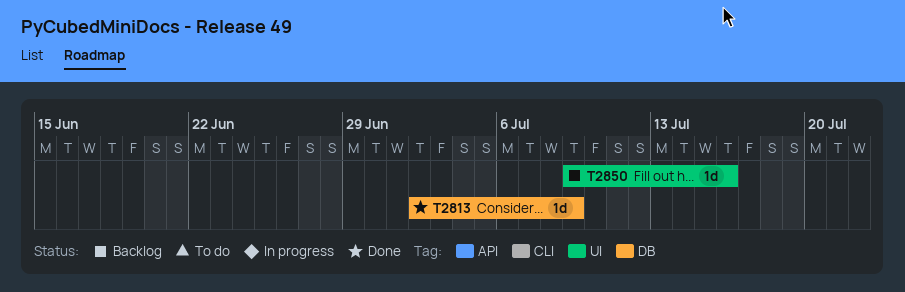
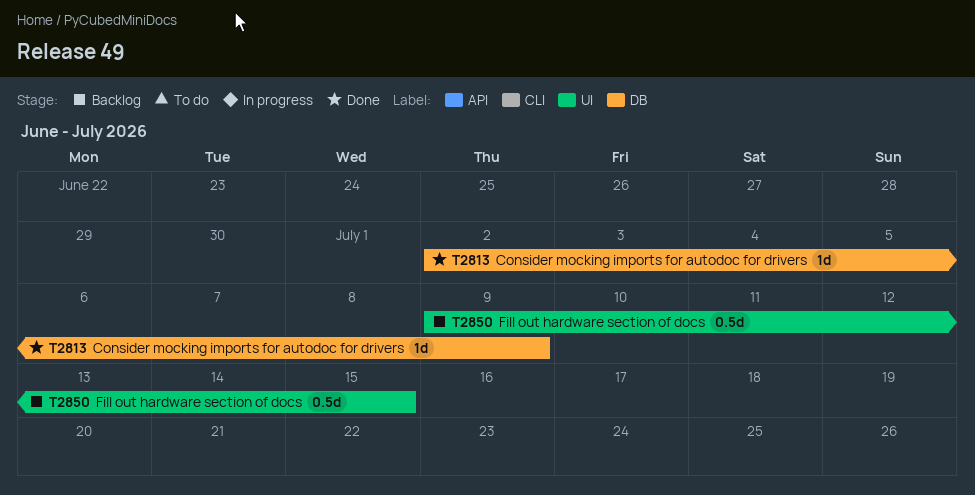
T2850, estimate: 1d -> 0.5d
T2850, due: Jul 16 -> Jul 15

